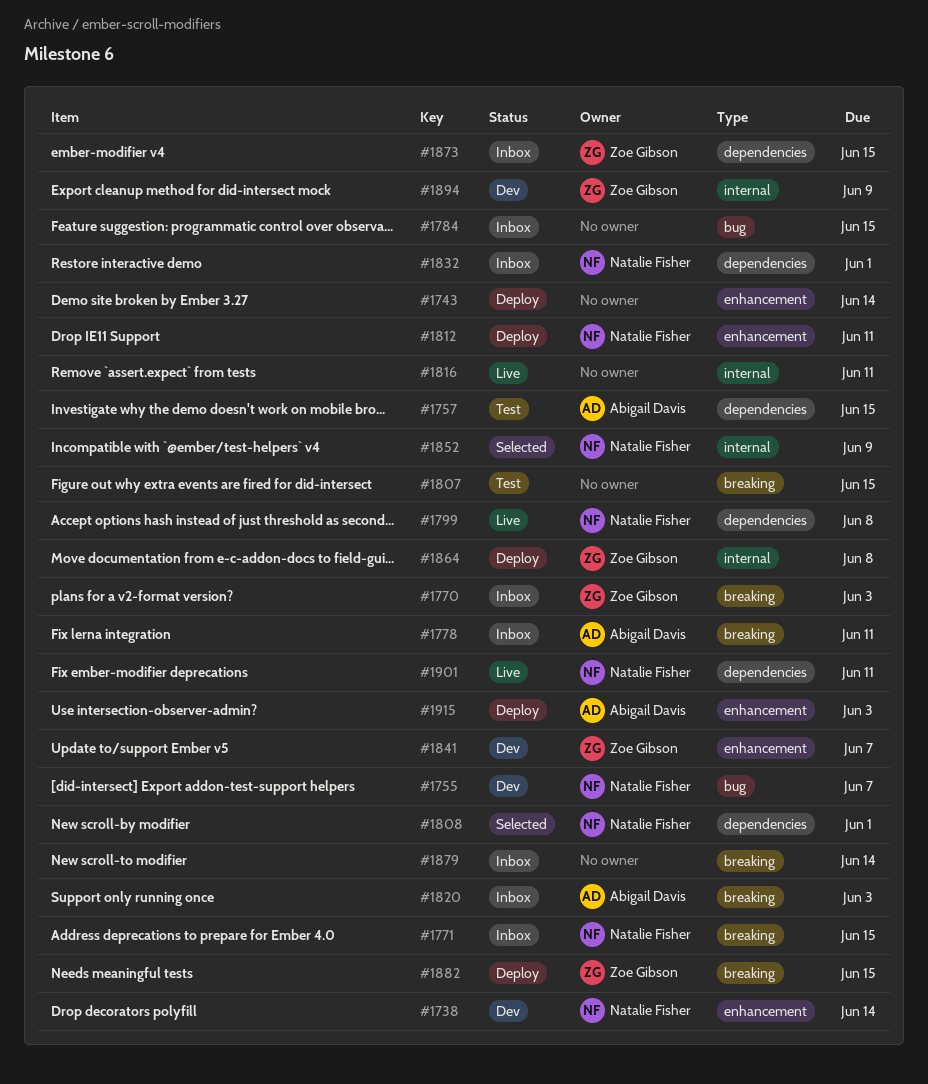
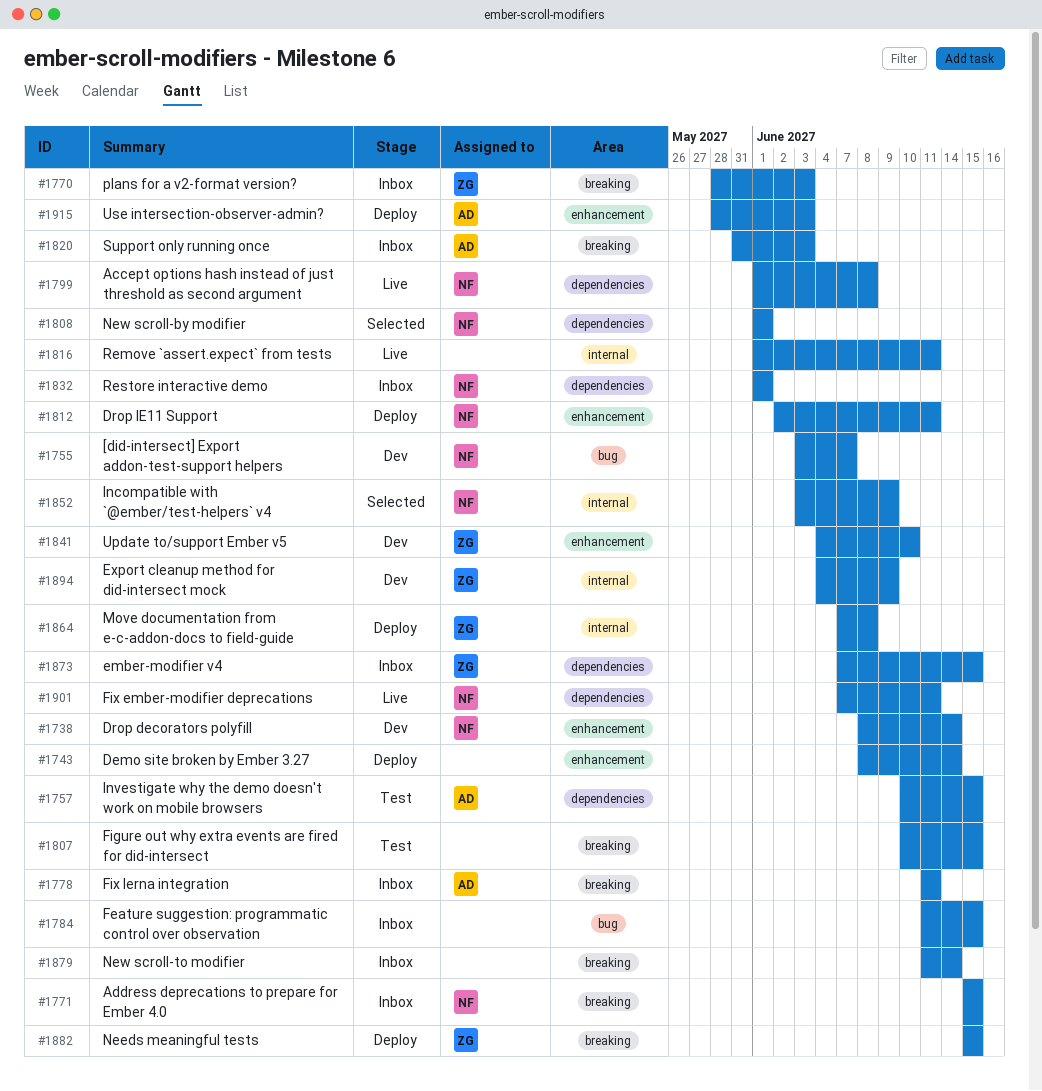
#1841, due: Jun 7 -> Jun 10

